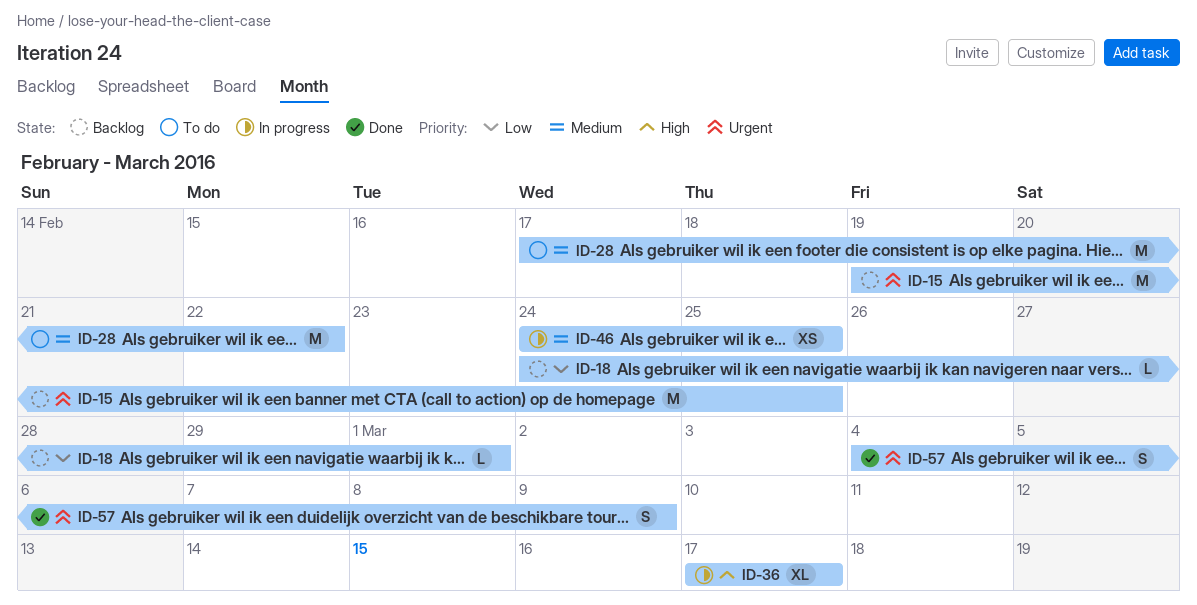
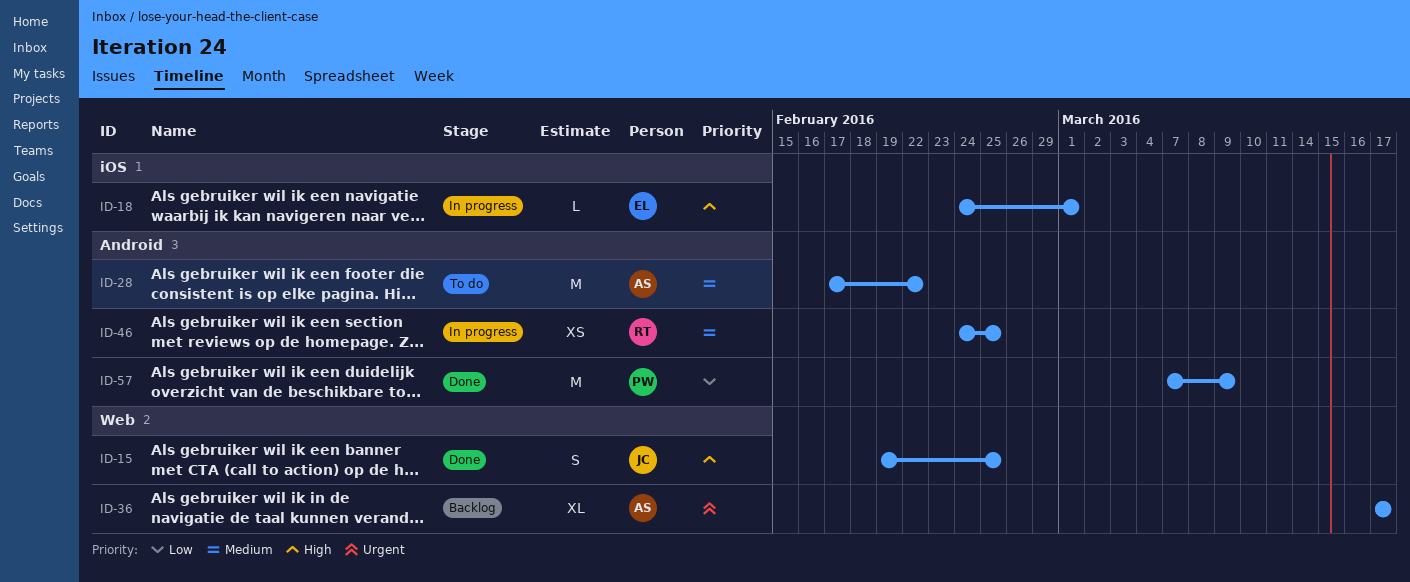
ID-15, status: Backlog -> Done
ID-15, priority: Urgent -> High
ID-15, estimate: M -> S
ID-18, status: Backlog -> In progress
ID-18, priority: Low -> High
ID-36, status: In progress -> Backlog
ID-36, priority: High -> Urgent
ID-57, priority: Urgent -> Low
ID-57, estimate: S -> M
ID-57, start: Mar 4 -> Mar 7

